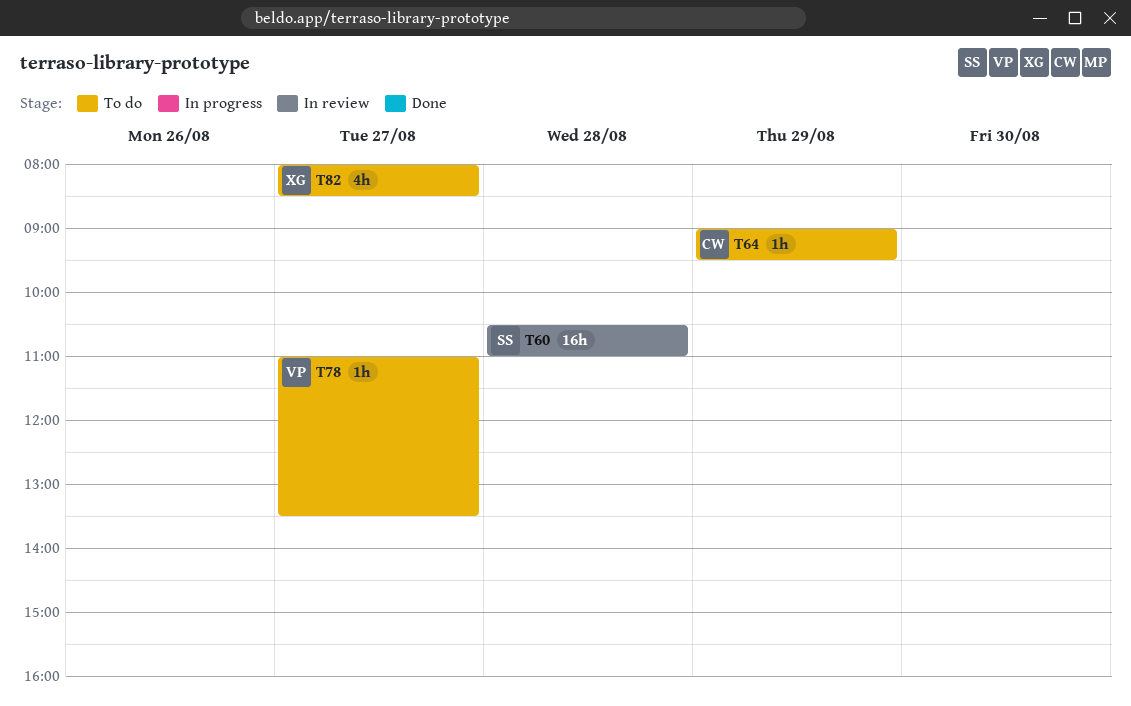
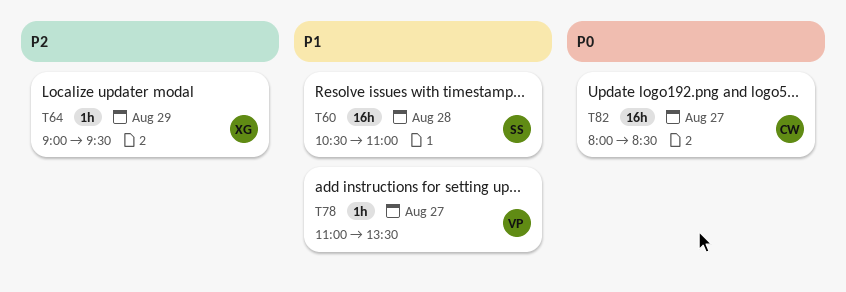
T64, owner: CW -> XG
T82, owner: XG -> CW
T82, estimate: 4h -> 16h

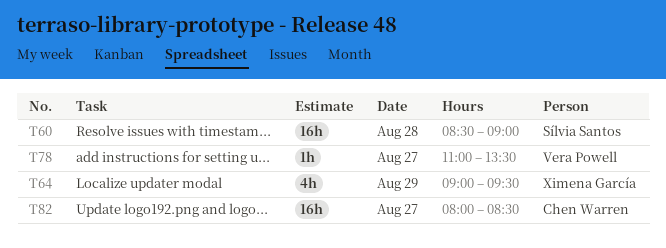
T60, begins: 10:30 -> 08:30
T60, ends: 11:00 -> 09:00
T64, estimate: 1h -> 4h

